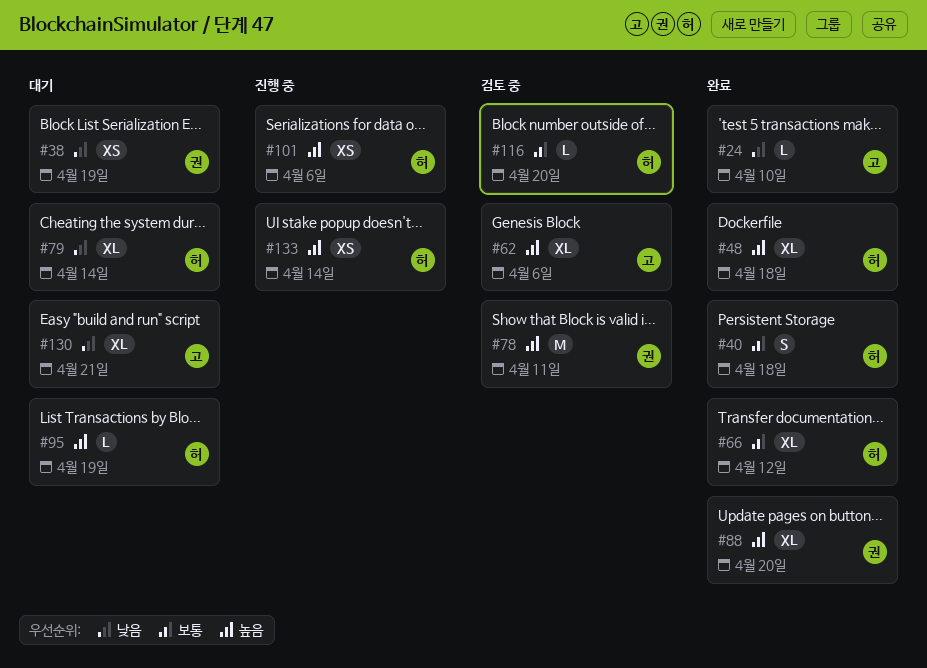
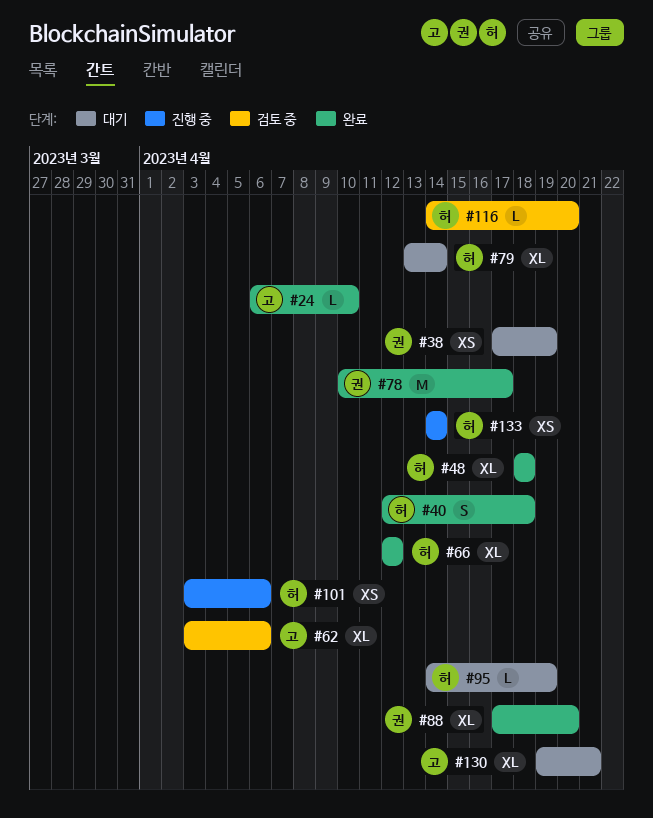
#78, status: 검토 중 -> 완료
#78, due: Apr 11 -> Apr 17

